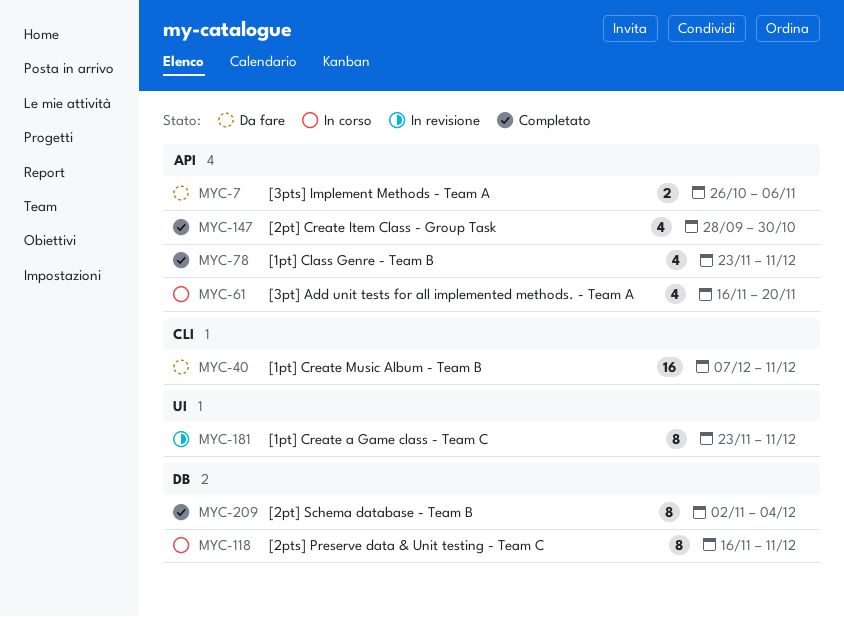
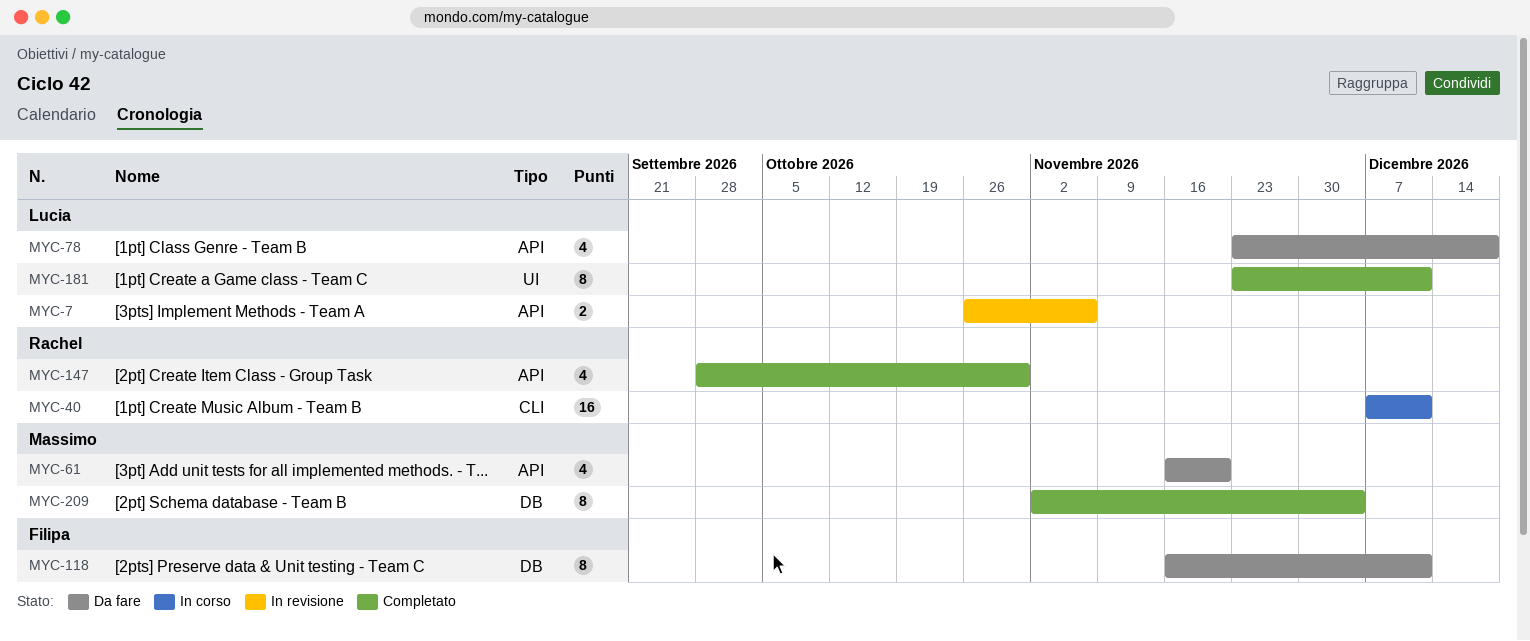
MYC-7, status: Da fare -> In revisione
MYC-40, status: Da fare -> In corso
MYC-61, status: In corso -> Da fare
MYC-78, status: Completato -> Da fare
MYC-78, due: Dec 11 -> Dec 18
MYC-118, status: In corso -> Da fare
MYC-181, status: In revisione -> Completato

